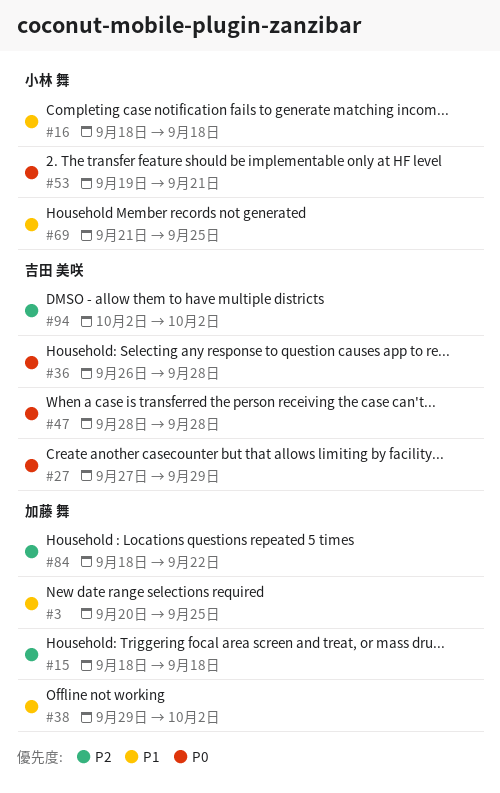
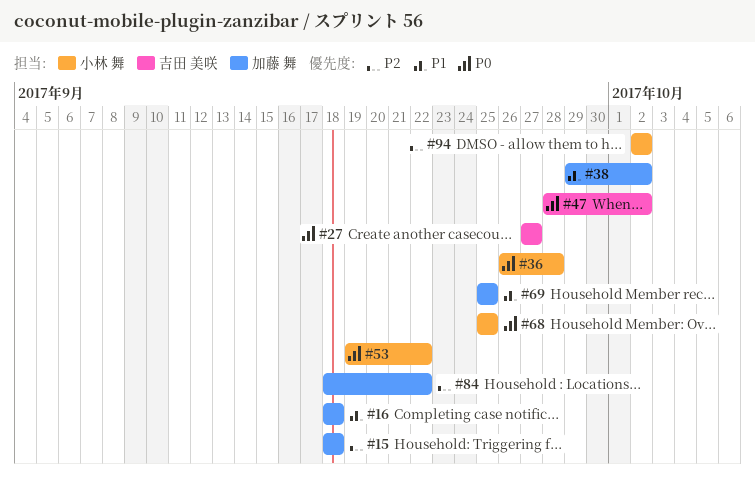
#3: present -> none
#16, owner: 小林 舞 -> 加藤 舞
#27, due: Sep 29 -> Sep 27
#36, owner: 吉田 美咲 -> 小林 舞
#47, due: Sep 28 -> Oct 2
#53, due: Sep 21 -> Sep 22
#68: none -> present
#69, owner: 小林 舞 -> 加藤 舞
#69, start: Sep 21 -> Sep 25
#94, owner: 吉田 美咲 -> 小林 舞

